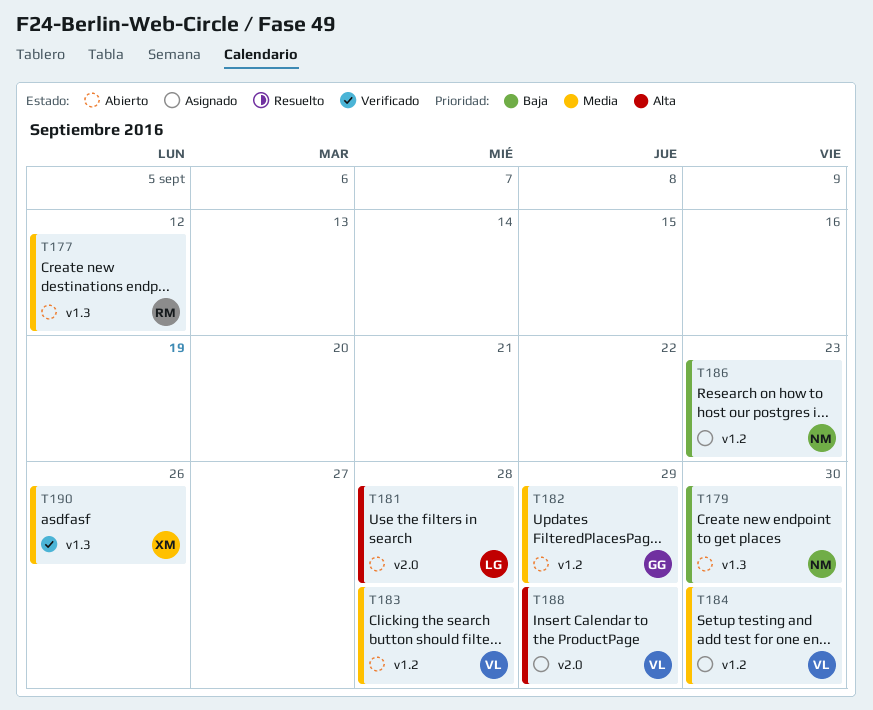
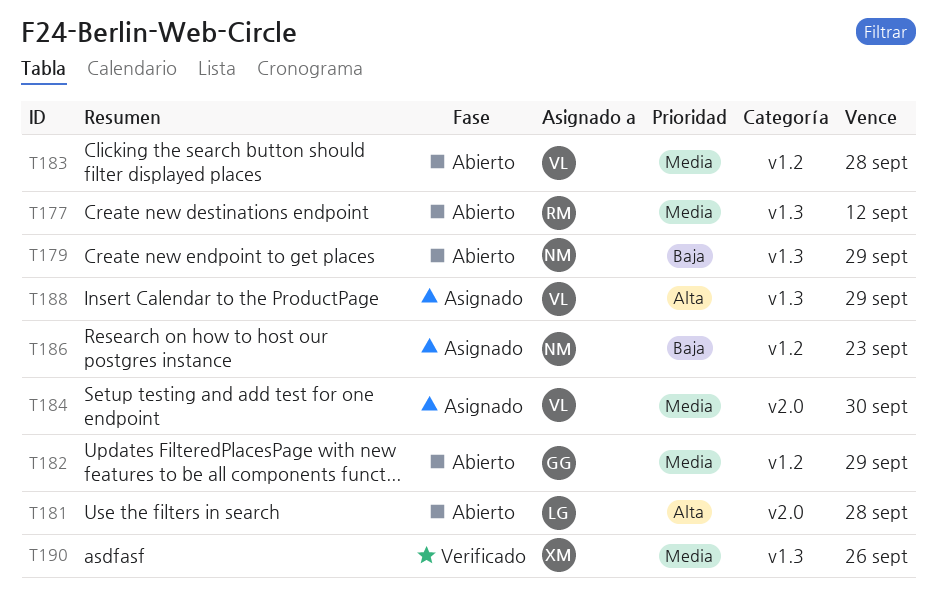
T179, due: Sep 30 -> Sep 29
T184, label: v1.2 -> v2.0
T188, label: v2.0 -> v1.3

